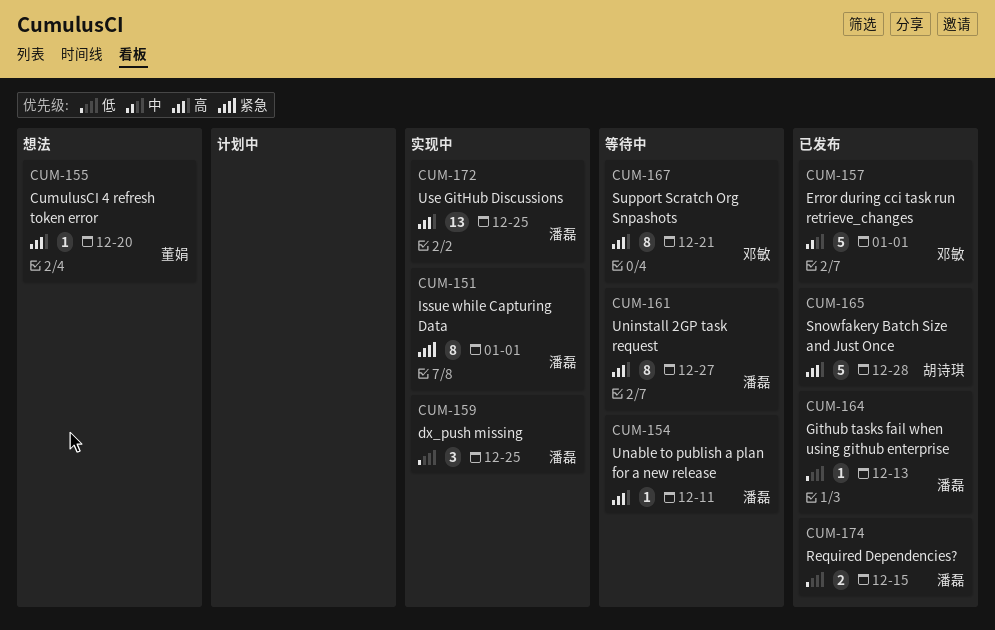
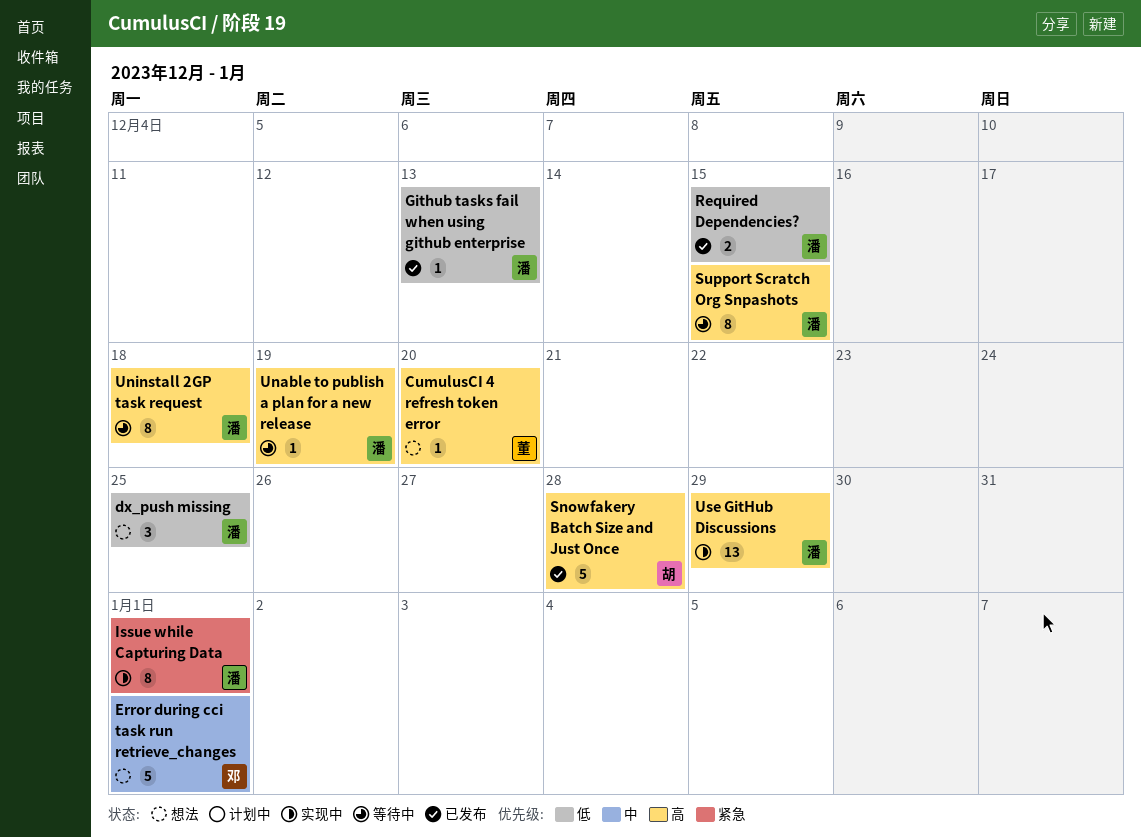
dx_push missing, status: 实现中 -> 想法
Error during cci task run retrieve_changes, status: 已发布 -> 想法
Support Scratch Org Snpashots, owner: 邓敏 -> 潘磊
Support Scratch Org Snpashots, due: Dec 21 -> Dec 15
Unable to publish a plan for a new release, due: Dec 11 -> Dec 19
Uninstall 2GP task request, due: Dec 27 -> Dec 18
Use GitHub Discussions, due: Dec 25 -> Dec 29

